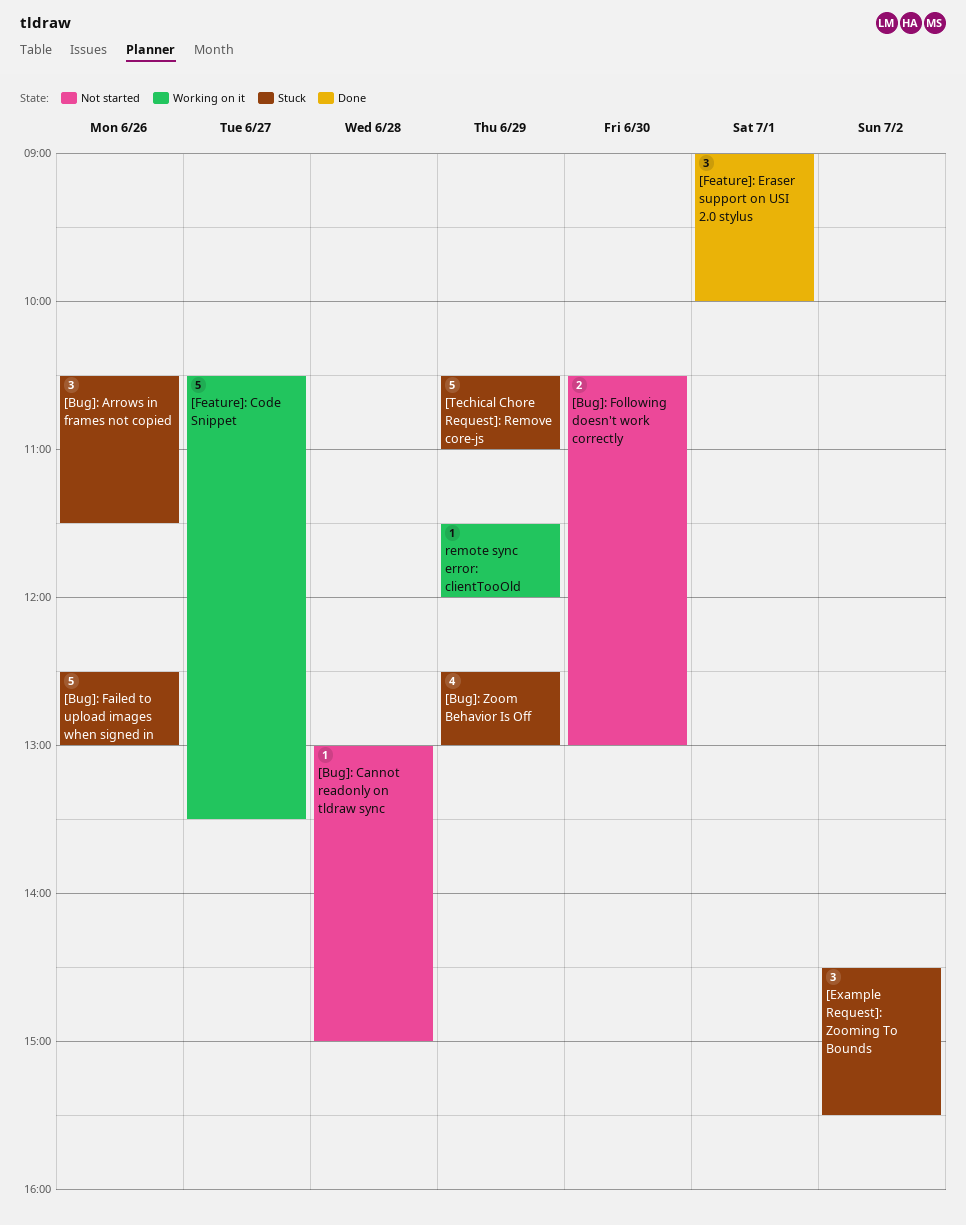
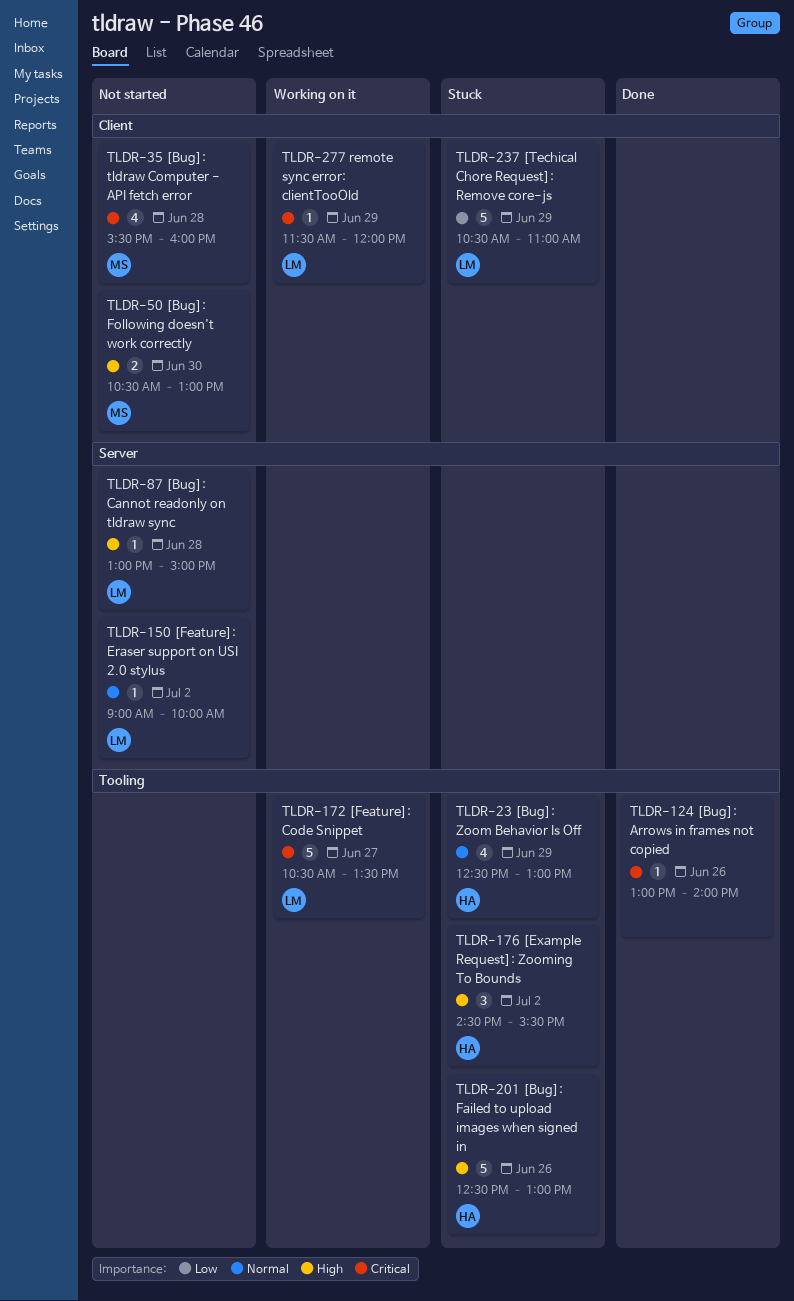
[Bug]: Arrows in frames not copied, status: Stuck -> Done
[Bug]: Arrows in frames not copied, estimate: 3 -> 1
[Bug]: Arrows in frames not copied, begins: 10:30 -> 13:00
[Bug]: Arrows in frames not copied, ends: 11:30 -> 14:00
[Bug]: tldraw Computer - API fetch error: none -> present
[Feature]: Eraser support on USI 2.0 stylus, status: Done -> Not started
[Feature]: Eraser support on USI 2.0 stylus, estimate: 3 -> 1
[Feature]: Eraser support on USI 2.0 stylus, day: Jul 1 -> Jul 2

